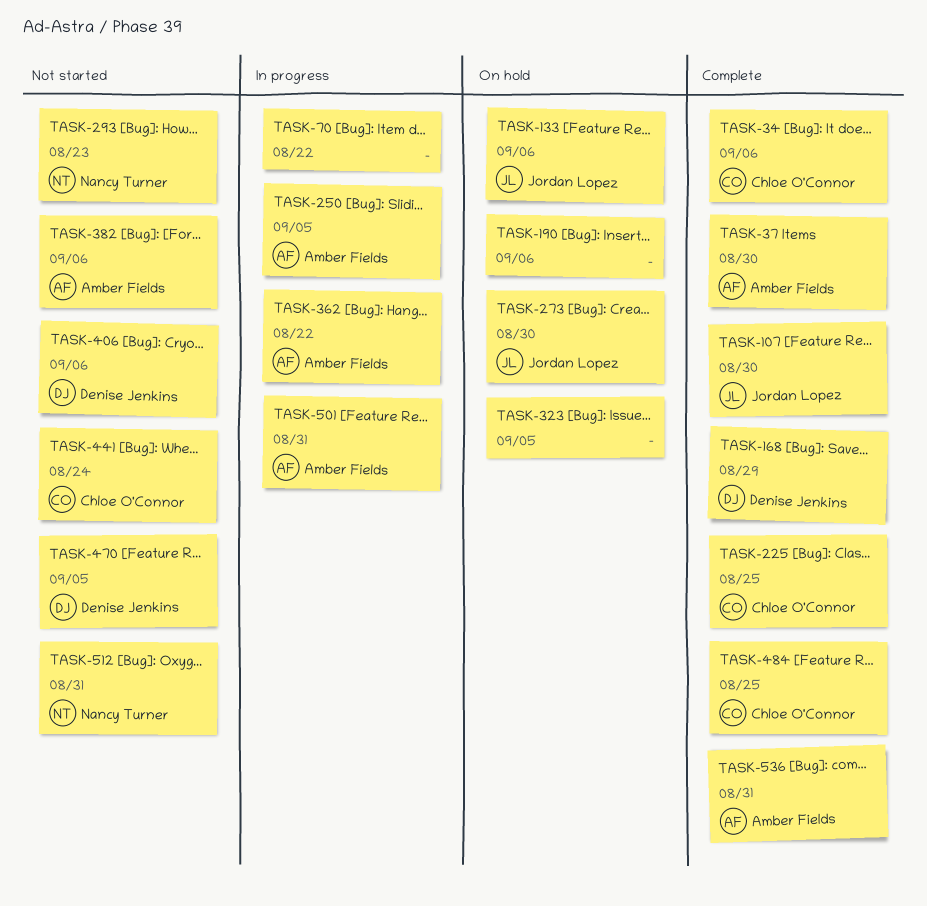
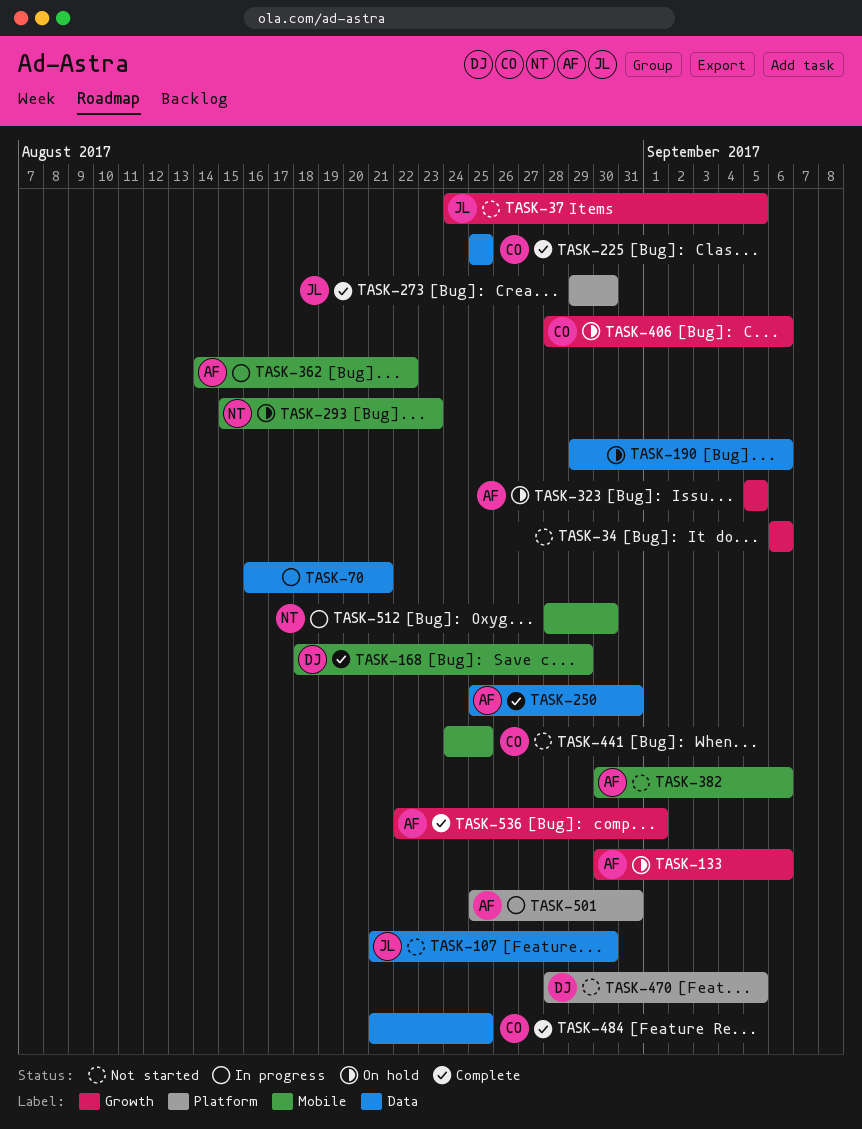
TASK-34, status: Complete -> Not started
TASK-34, owner: Chloe O'Connor -> none
TASK-37, status: Complete -> Not started
TASK-37, owner: Amber Fields -> Jordan Lopez
TASK-37, due: Aug 30 -> Sep 5
TASK-70, due: Aug 22 -> Aug 21
TASK-107, status: Complete -> Not started
TASK-133, owner: Jordan Lopez -> Amber Fields
TASK-250, status: In progress -> Complete
TASK-250, due: Sep 5 -> Aug 31
TASK-273, status: On hold -> Complete
TASK-293, status: Not started -> On hold
TASK-323, owner: none -> Amber Fields
TASK-406, status: Not started -> On hold
TASK-406, owner: Denise Jenkins -> Chloe O'Connor
TASK-441, due: Aug 24 -> Aug 25
TASK-512, status: Not started -> In progress
TASK-512, due: Aug 31 -> Aug 30
TASK-536, due: Aug 31 -> Sep 1

